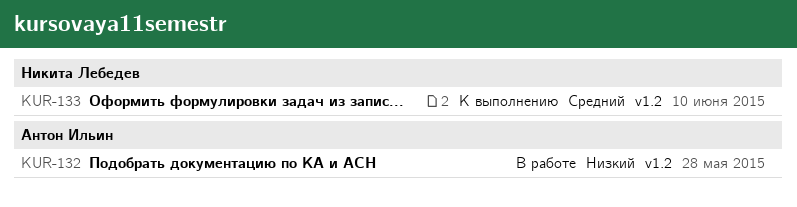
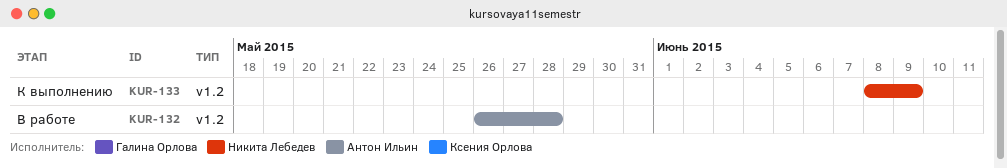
KUR-133, due: Jun 10 -> Jun 9

